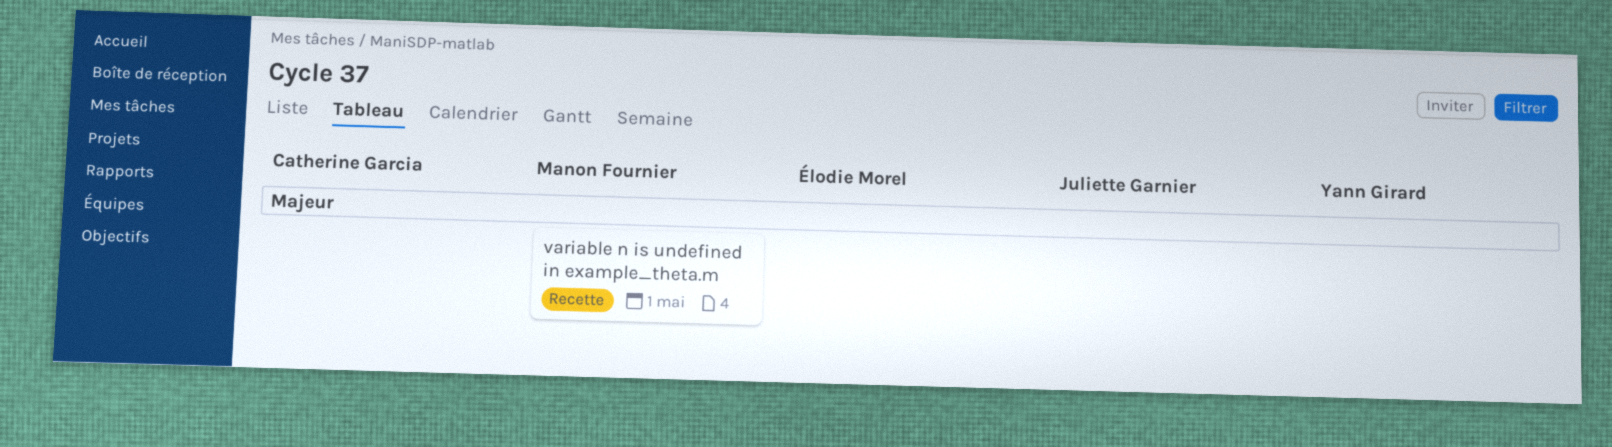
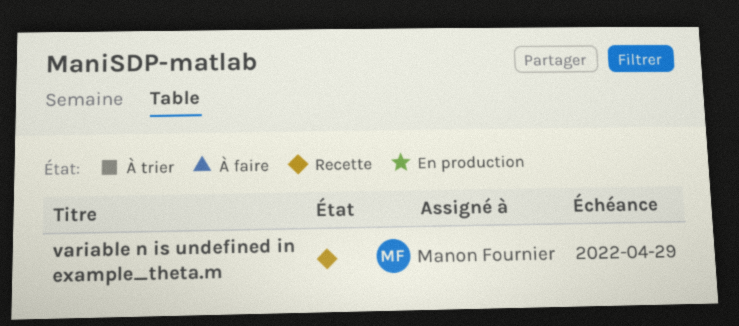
variable n is undefined in example_theta.m, due: May 1 -> Apr 29

